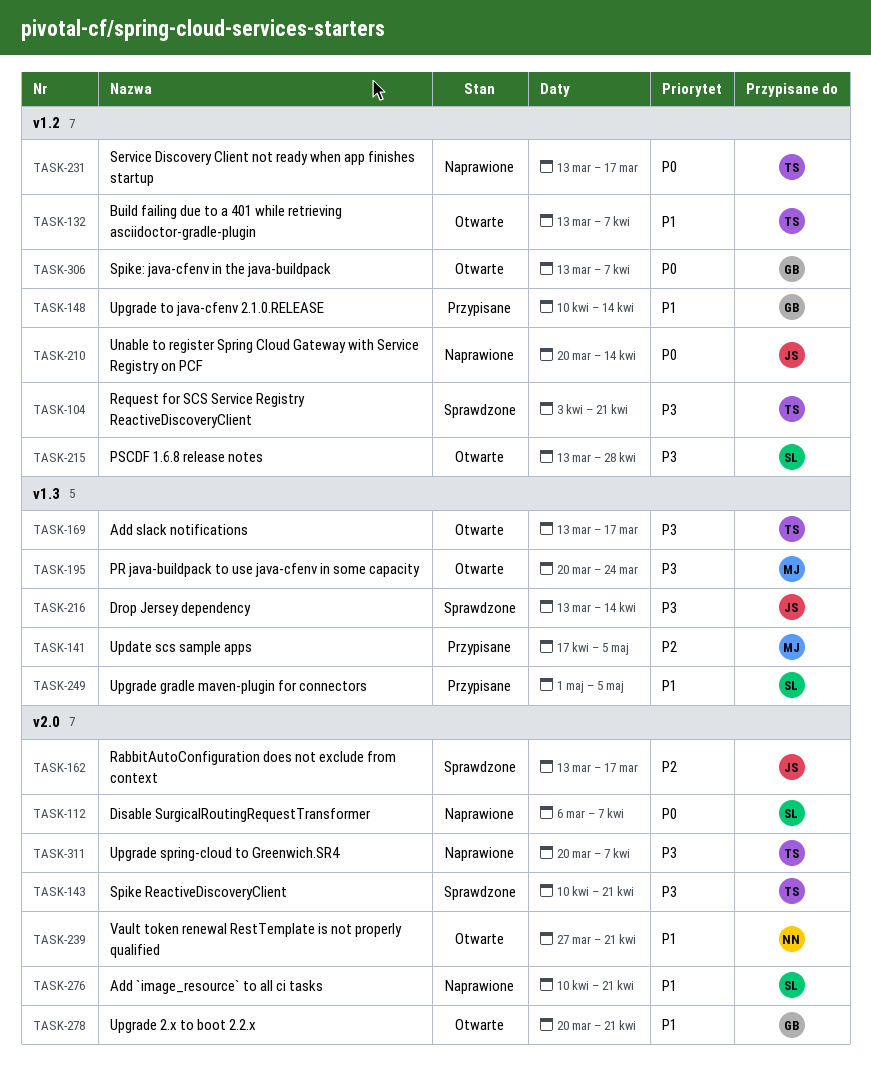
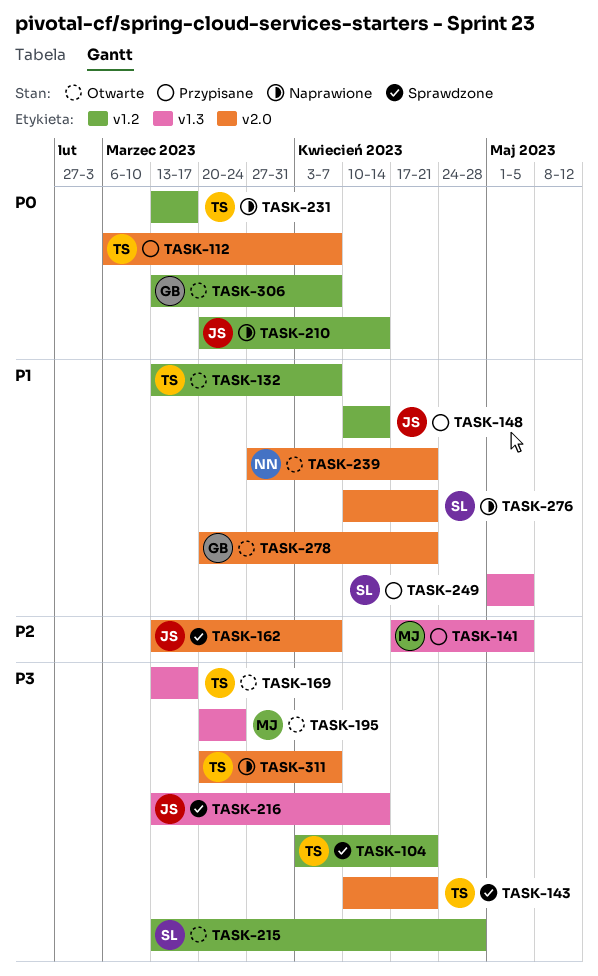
TASK-112, status: Naprawione -> Przypisane
TASK-112, owner: SL -> TS
TASK-148, owner: GB -> JS
TASK-162, due: Mar 17 -> Apr 7

